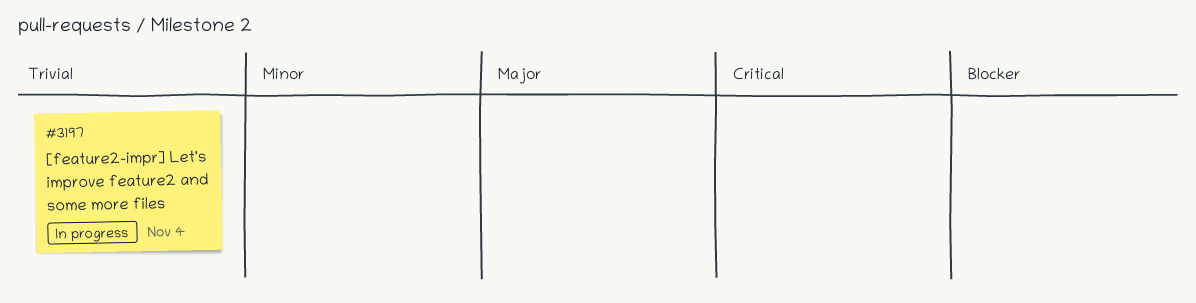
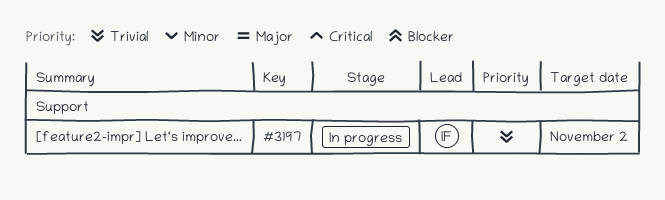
#3197, due: Nov 4 -> Nov 2

